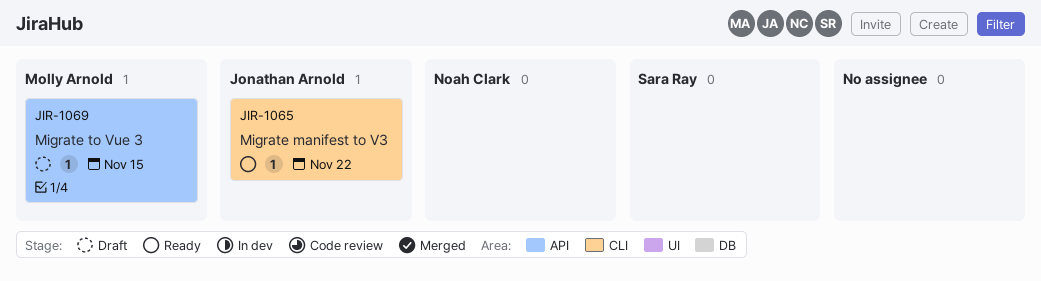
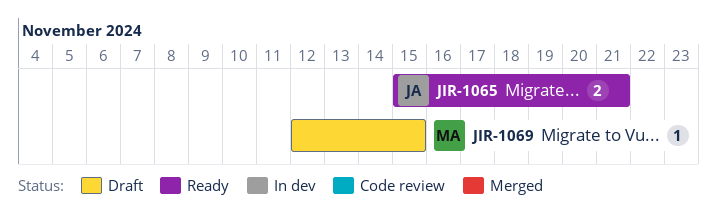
JIR-1065, estimate: 1 -> 2
JIR-1065, due: Nov 22 -> Nov 21

